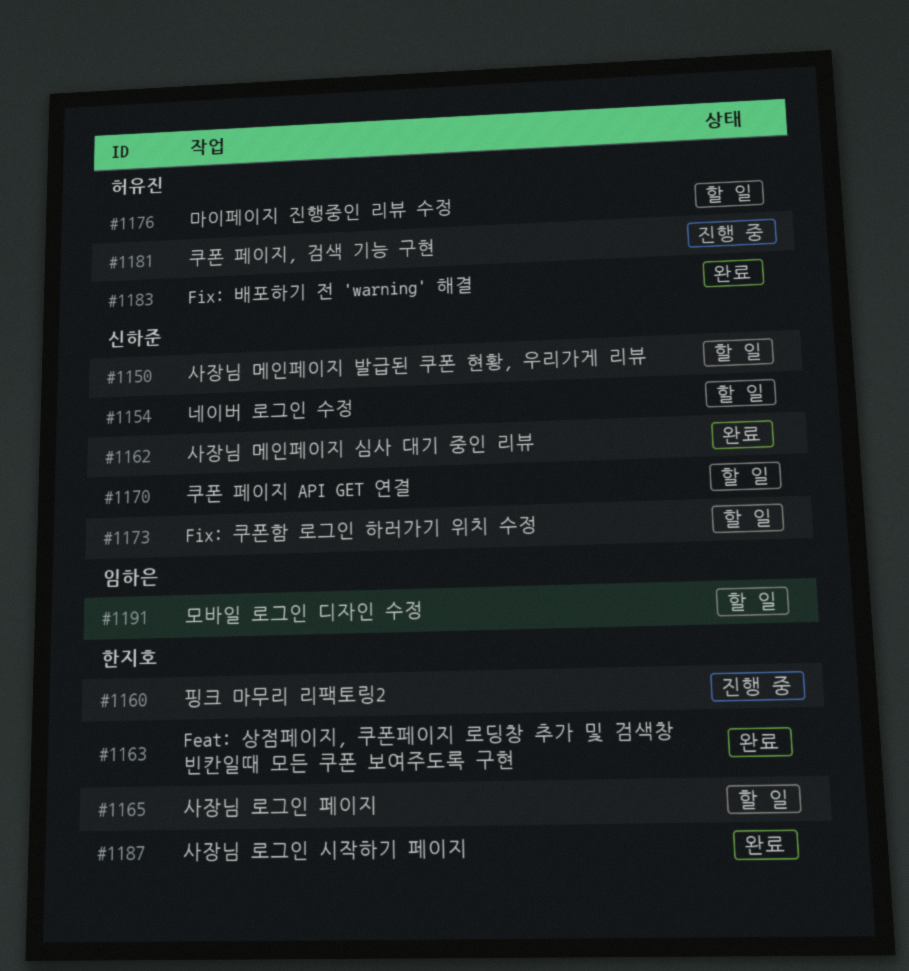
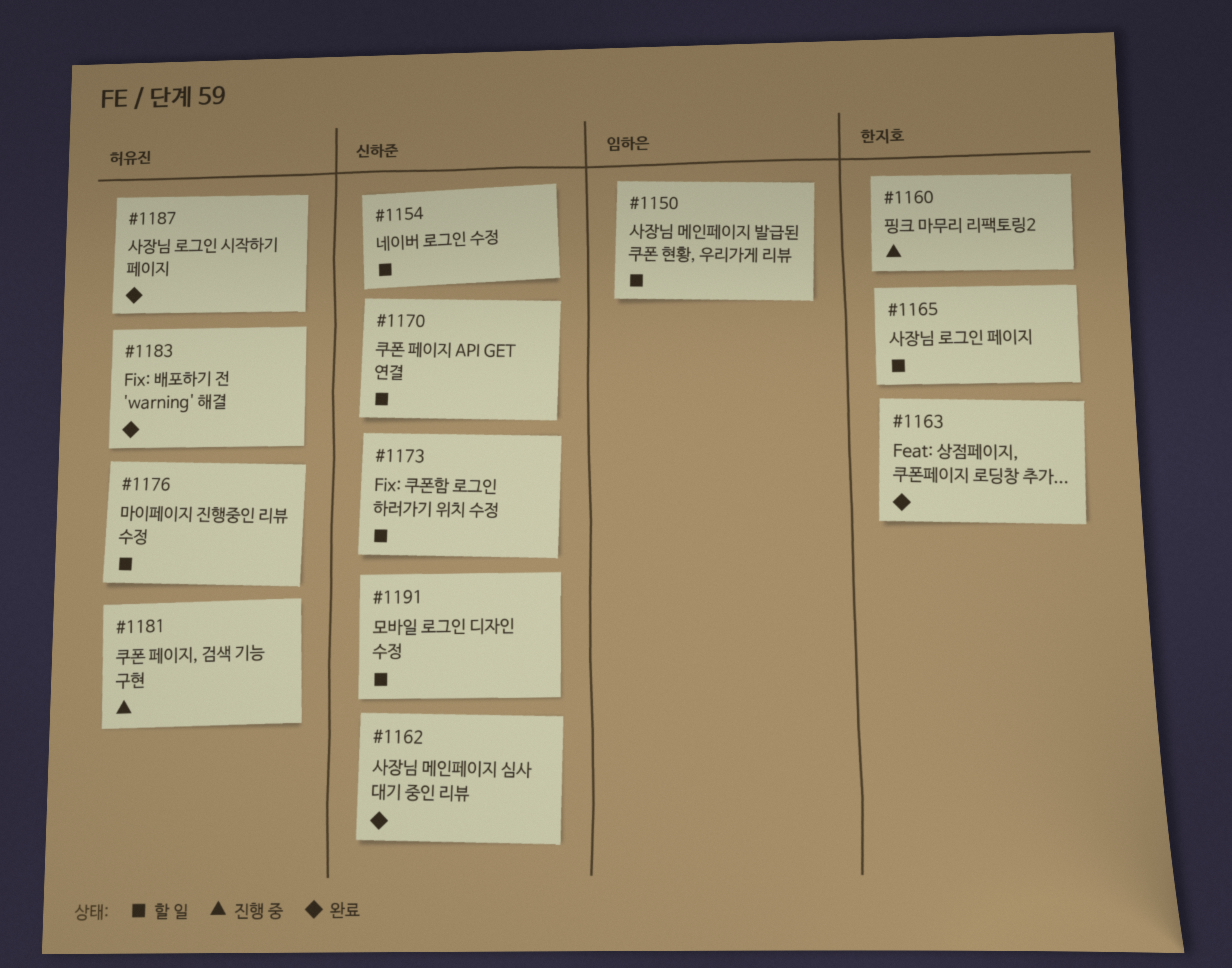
#1150, owner: 신하준 -> 임하은
#1187, owner: 한지호 -> 허유진
#1191, owner: 임하은 -> 신하준

